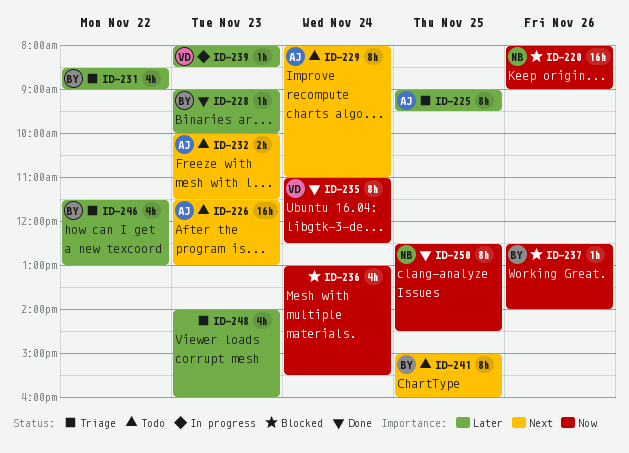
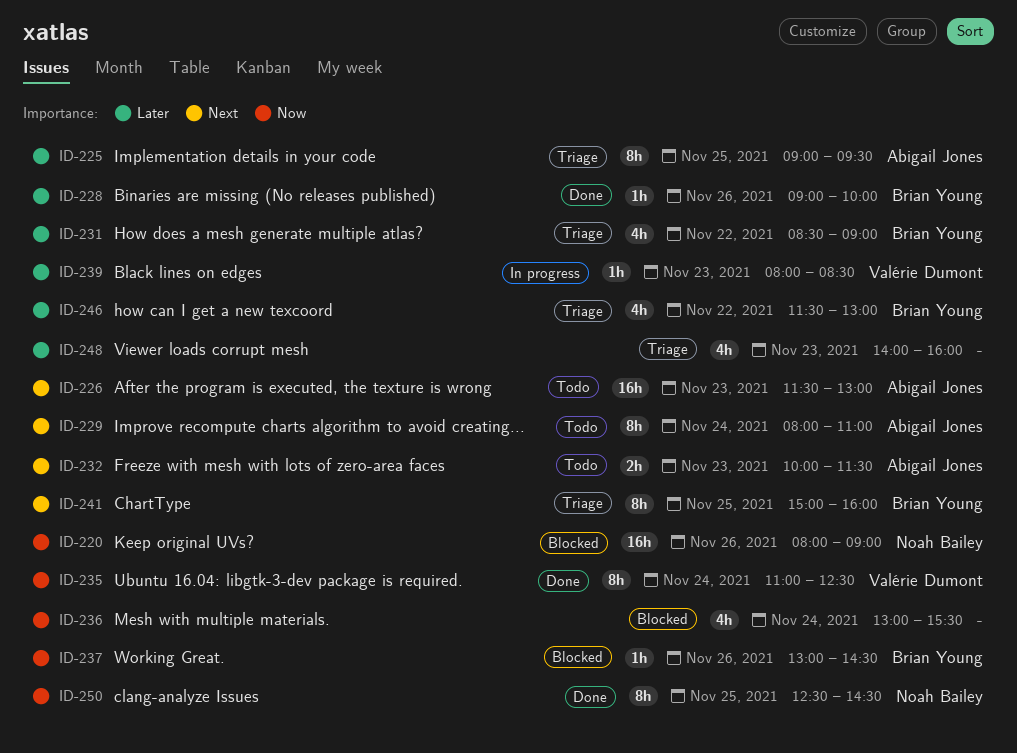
ID-228, day: Nov 23 -> Nov 26
ID-237, begins: 12:30 -> 13:00
ID-237, ends: 14:00 -> 14:30
ID-241, status: Todo -> Triage

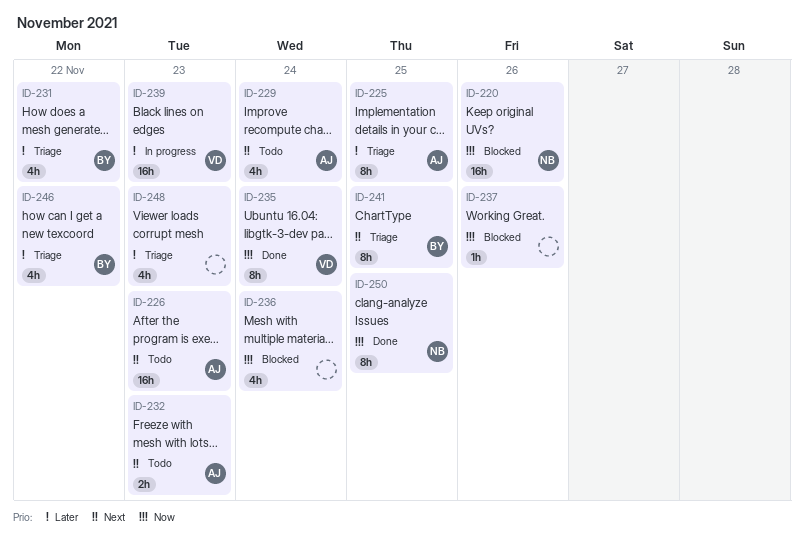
ID-228: present -> none
ID-229, estimate: 8h -> 4h
ID-237, owner: Brian Young -> none
ID-239, estimate: 1h -> 16h

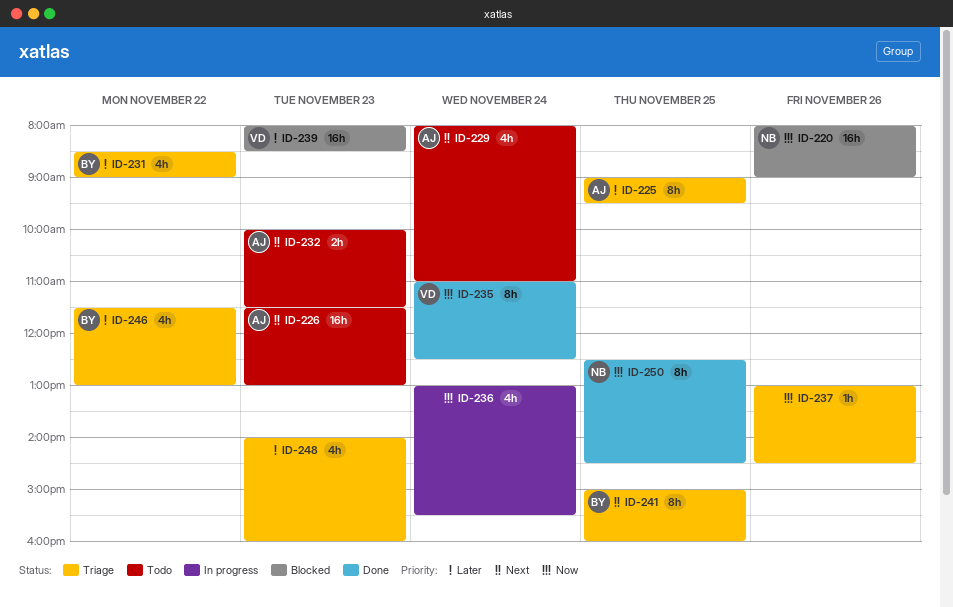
ID-236, status: Blocked -> In progress
ID-237, status: Blocked -> Triage
ID-239, status: In progress -> Blocked

